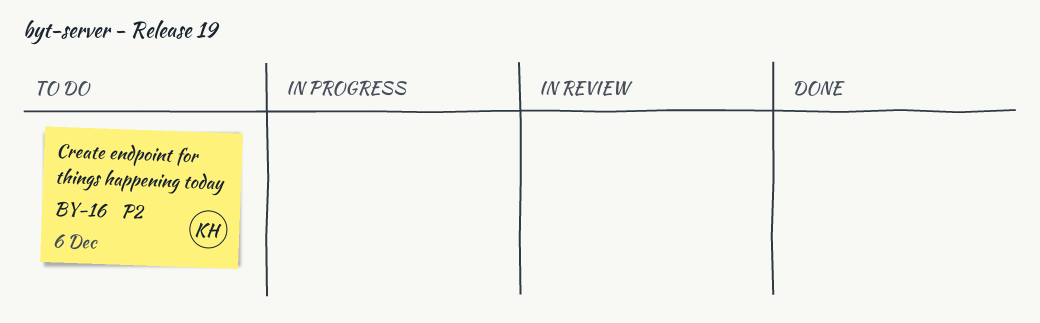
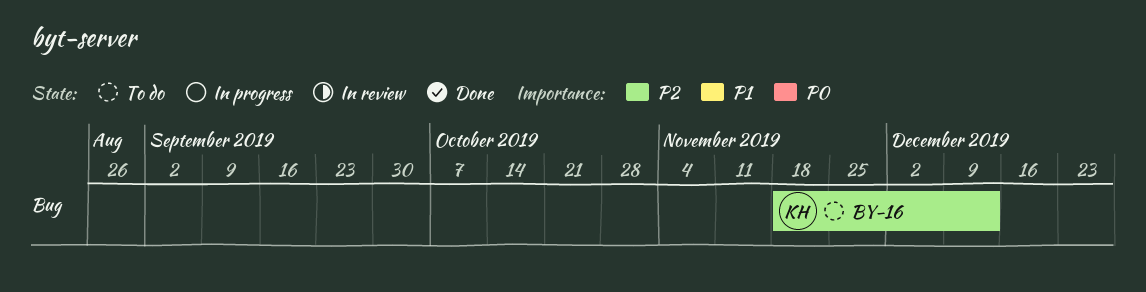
BY-16, due: Dec 6 -> Dec 13

